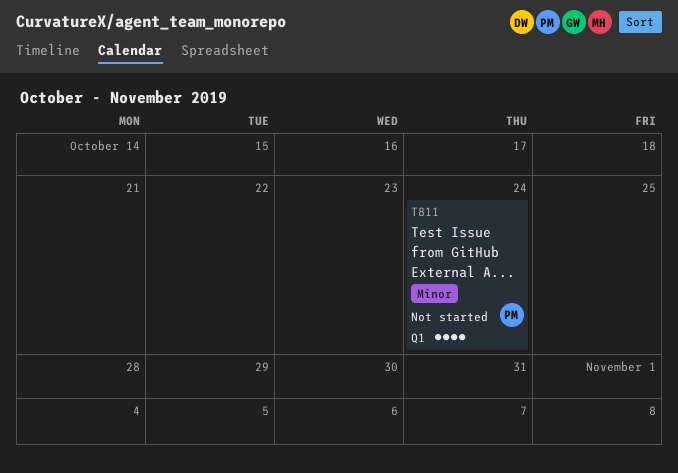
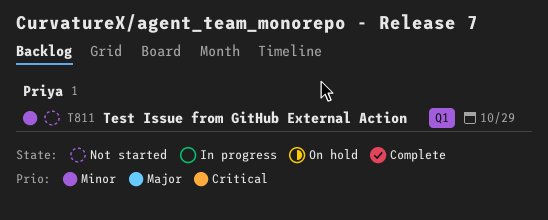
T811, due: Oct 24 -> Oct 29

